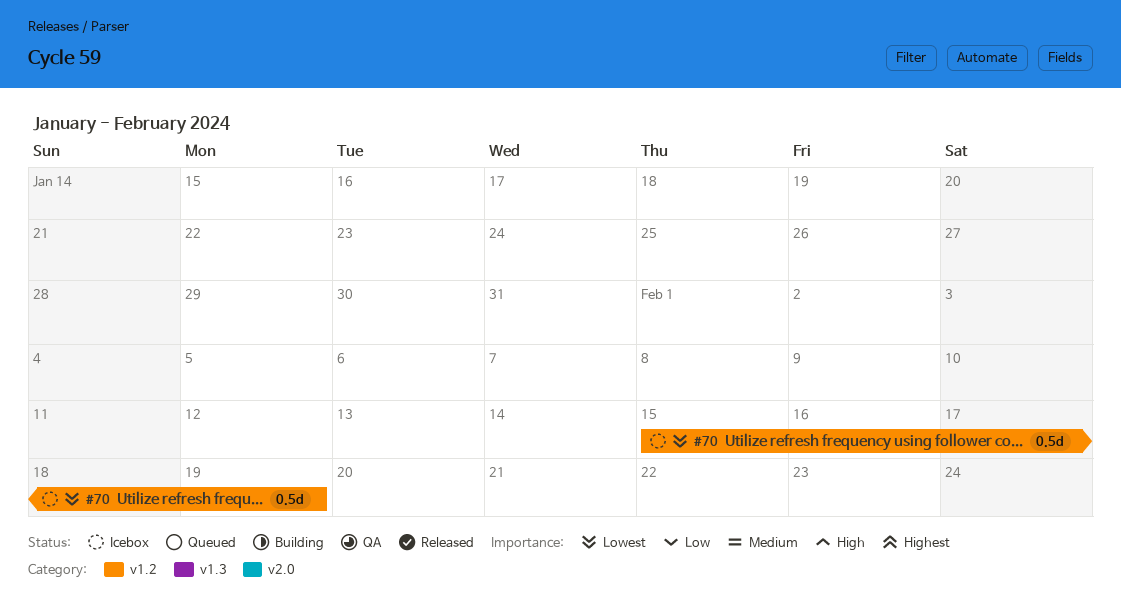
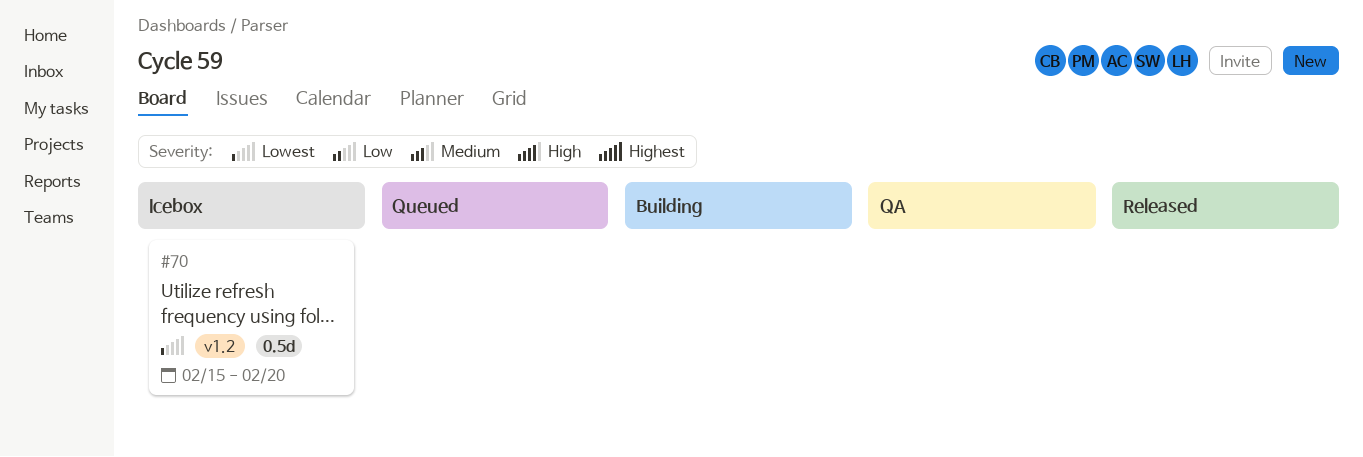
#70, due: Feb 19 -> Feb 20

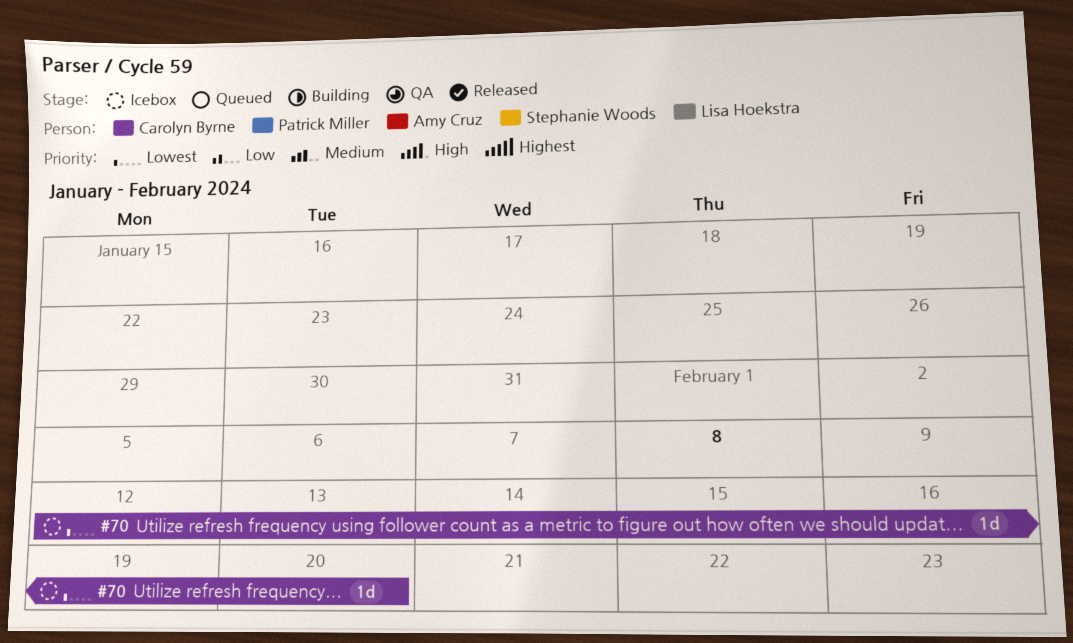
#70, estimate: 0.5d -> 1d
#70, start: Feb 15 -> Feb 12

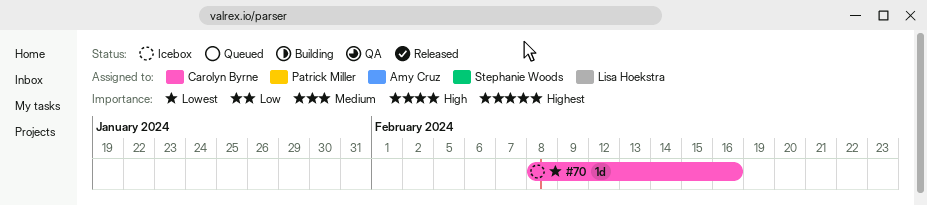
#70, start: Feb 12 -> Feb 8
#70, due: Feb 20 -> Feb 16

